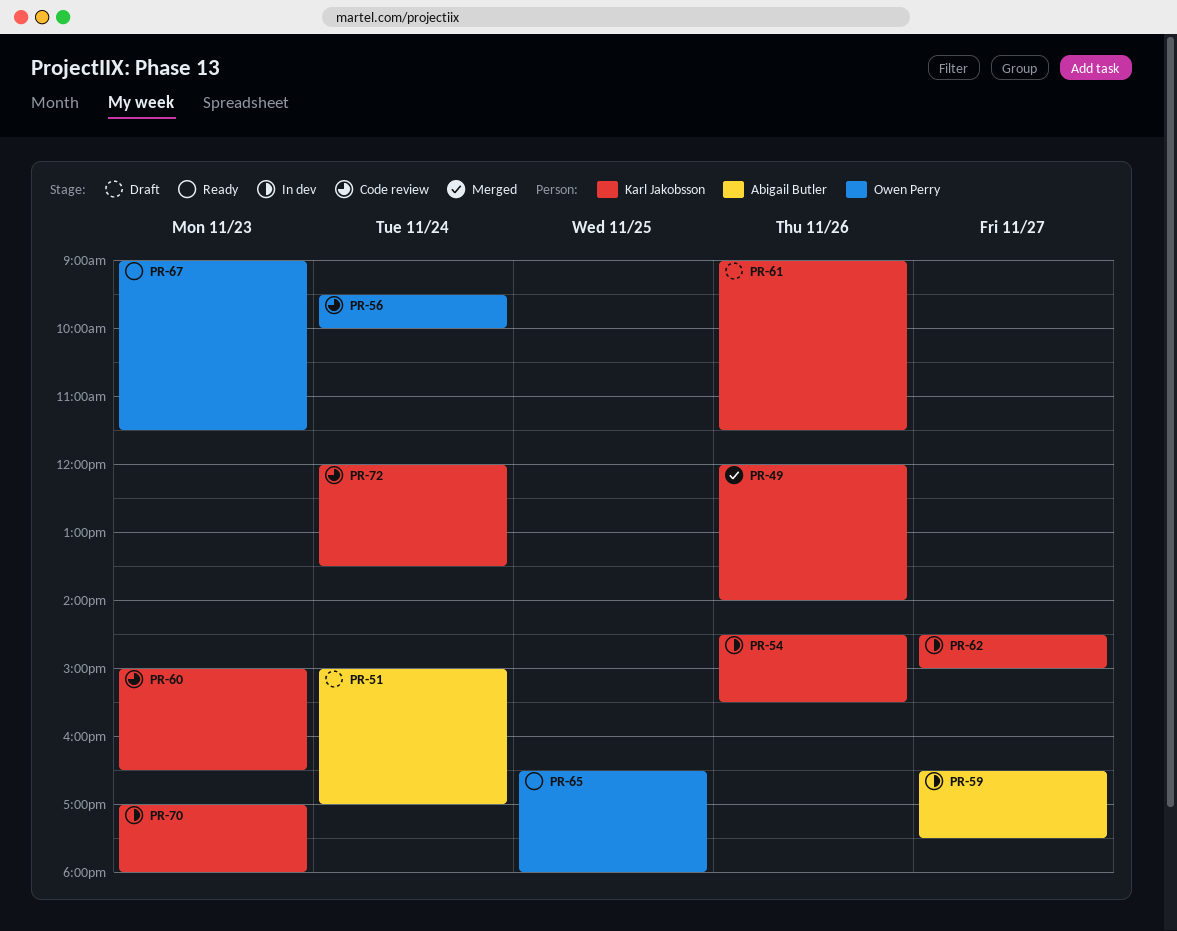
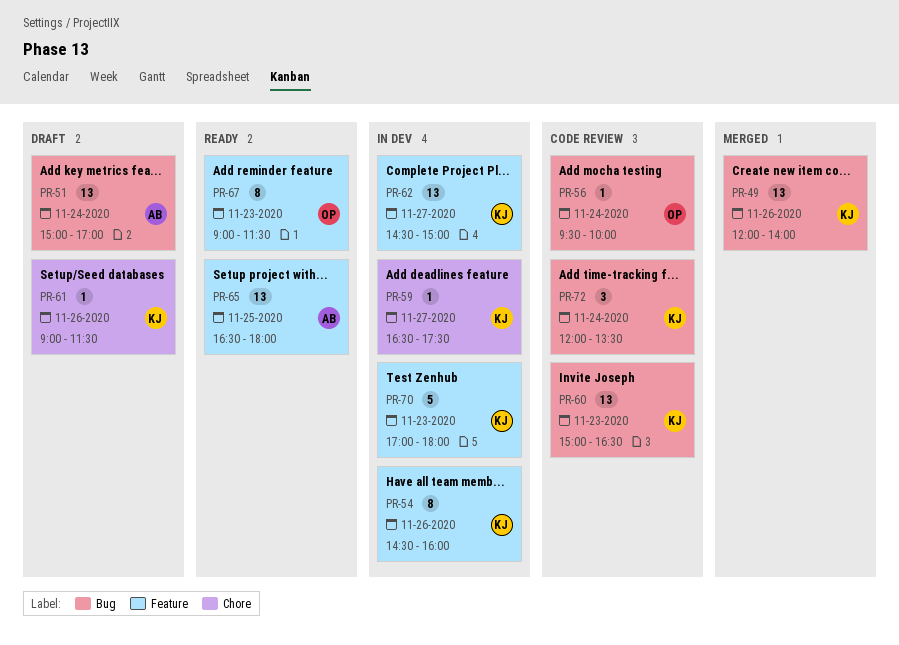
PR-54, ends: 15:30 -> 16:00
PR-59, owner: Abigail Butler -> Karl Jakobsson
PR-65, owner: Owen Perry -> Abigail Butler

